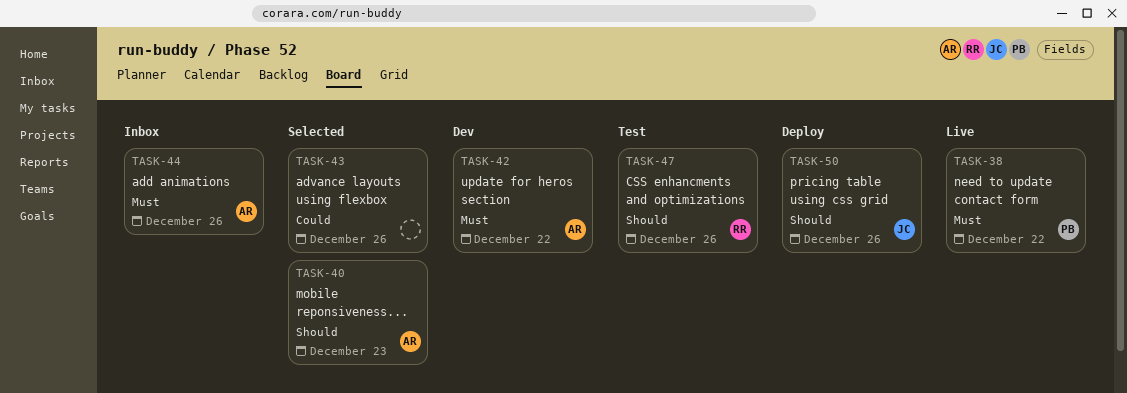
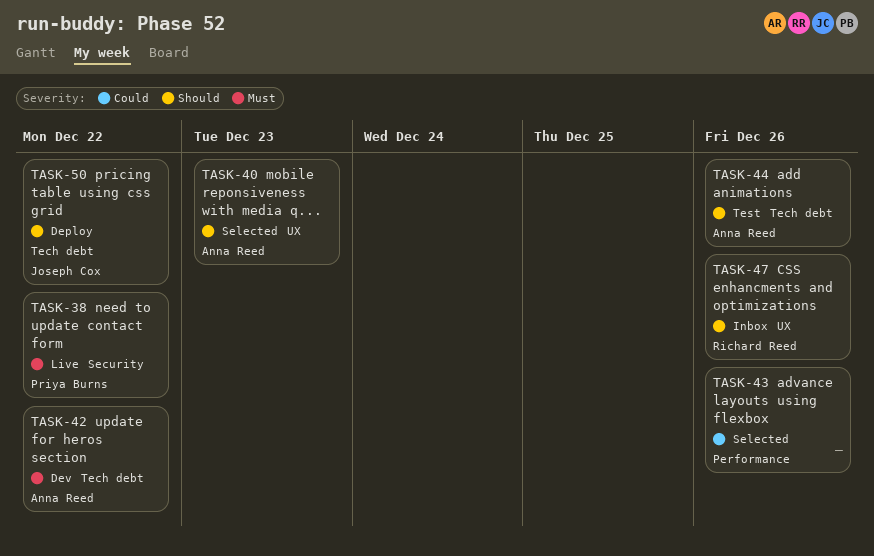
TASK-44, status: Inbox -> Test
TASK-44, priority: Must -> Should
TASK-47, status: Test -> Inbox
TASK-50, due: Dec 26 -> Dec 22

